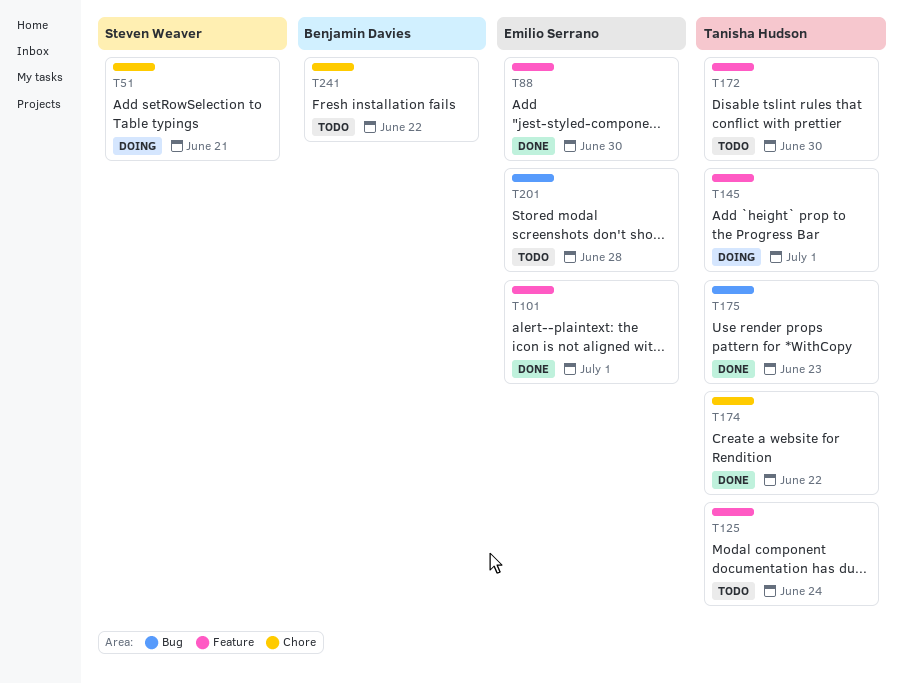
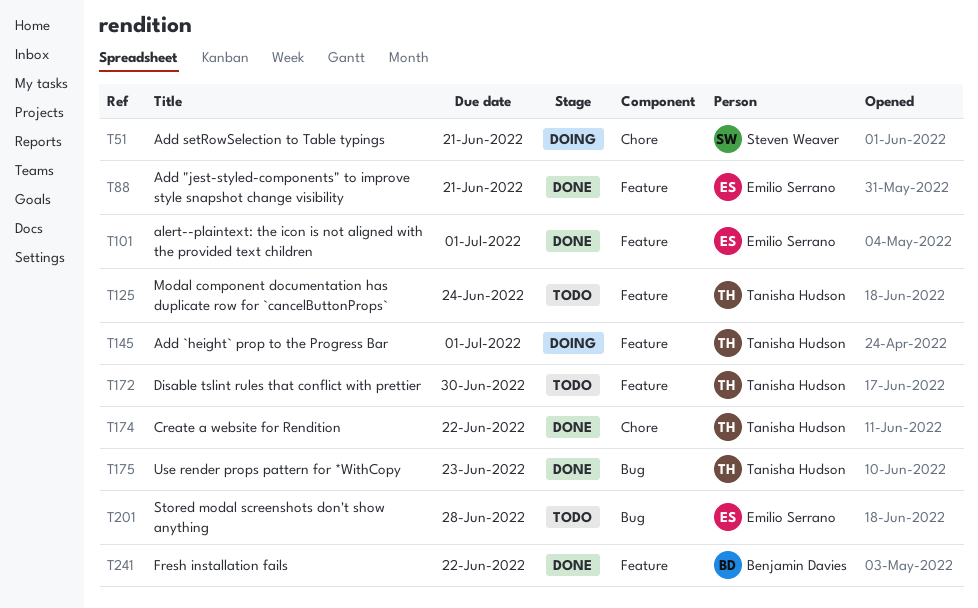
T88, due: Jun 30 -> Jun 21
T241, status: Todo -> Done
T241, label: Chore -> Feature

